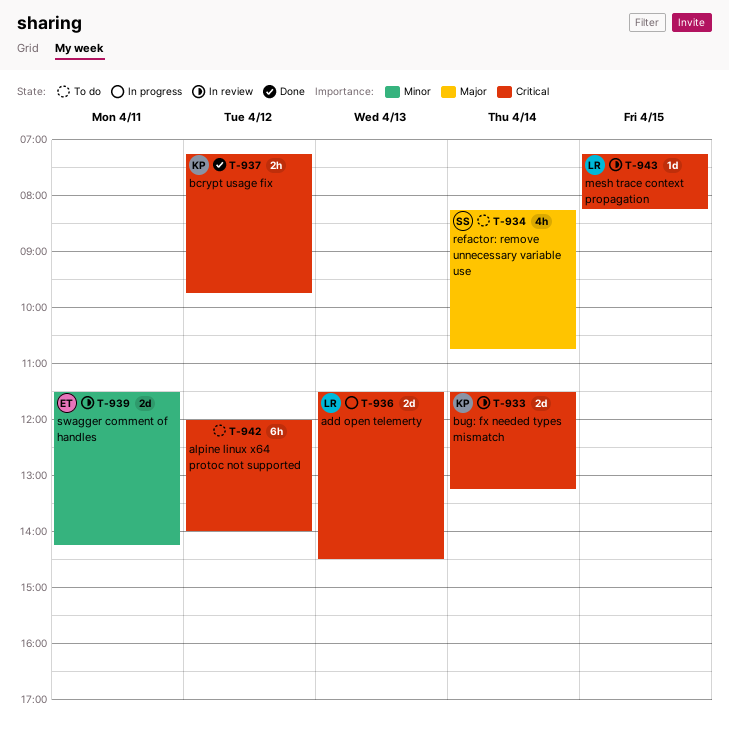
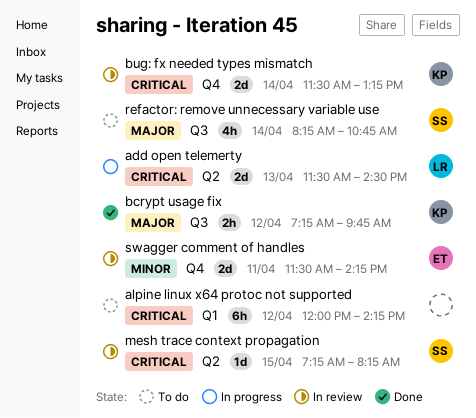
alpine linux x64 protoc not supported, ends: 14:00 -> 14:15
bcrypt usage fix, priority: Critical -> Major
mesh trace context propagation, owner: LR -> SS

